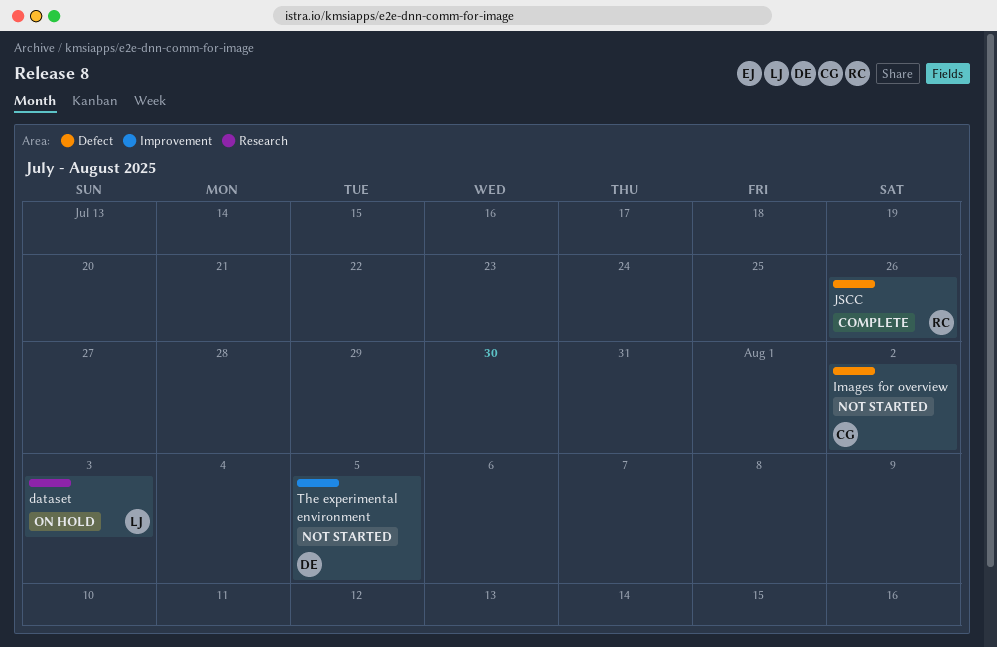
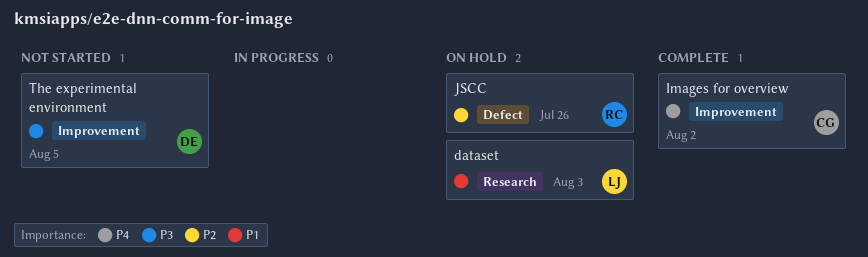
Images for overview, status: Not started -> Complete
Images for overview, label: Defect -> Improvement
JSCC, status: Complete -> On hold

